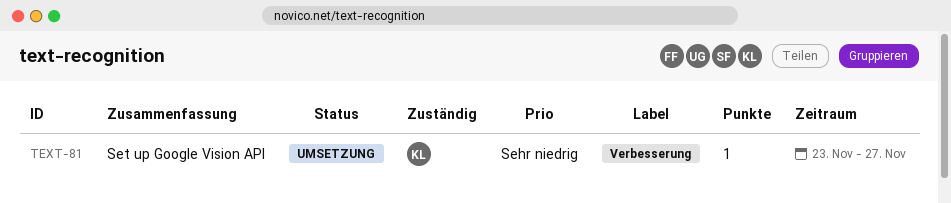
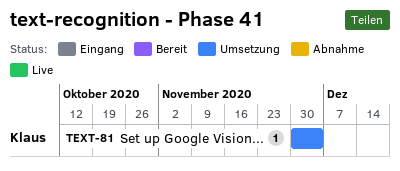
TEXT-81, start: Nov 23 -> Nov 30
TEXT-81, due: Nov 27 -> Dec 4

